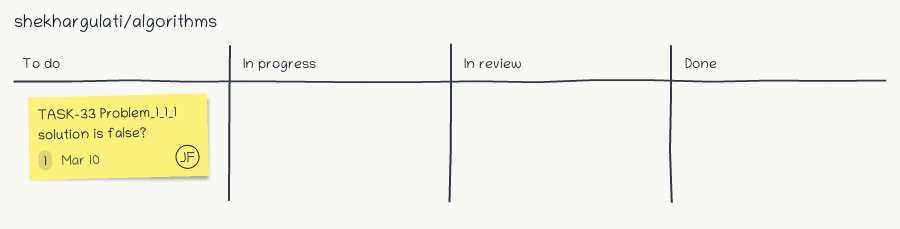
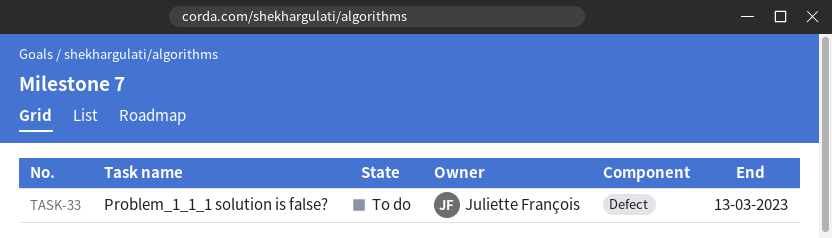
TASK-33, due: Mar 10 -> Mar 13

